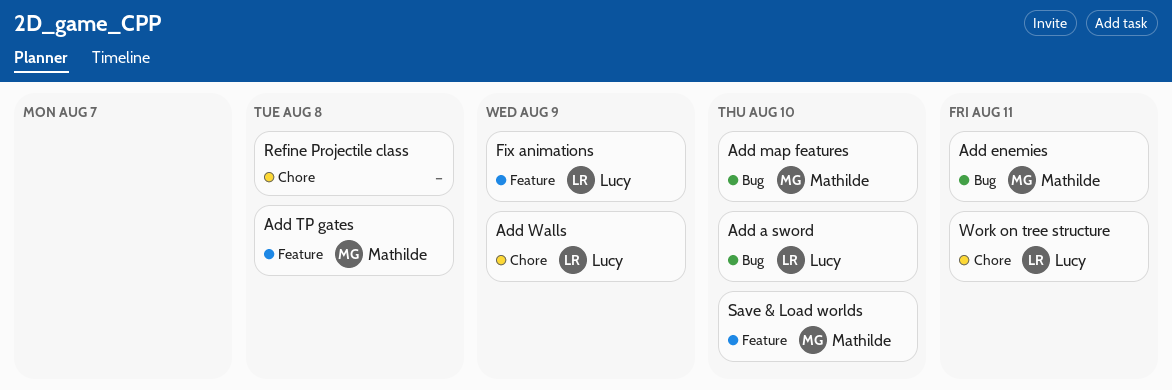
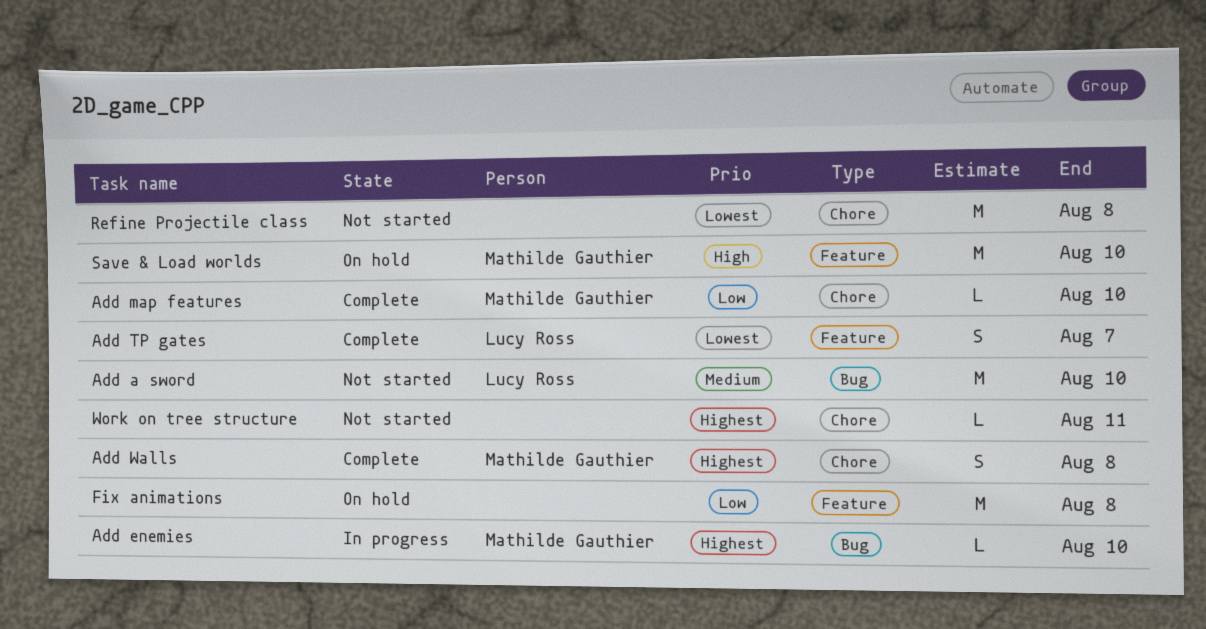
Add enemies, due: Aug 11 -> Aug 10
Add map features, label: Bug -> Chore
Add TP gates, owner: Mathilde Gauthier -> Lucy Ross
Add TP gates, due: Aug 8 -> Aug 7
Add Walls, owner: Lucy Ross -> Mathilde Gauthier
Add Walls, due: Aug 9 -> Aug 8
Fix animations, owner: Lucy Ross -> none
Fix animations, due: Aug 9 -> Aug 8
Work on tree structure, owner: Lucy Ross -> none

